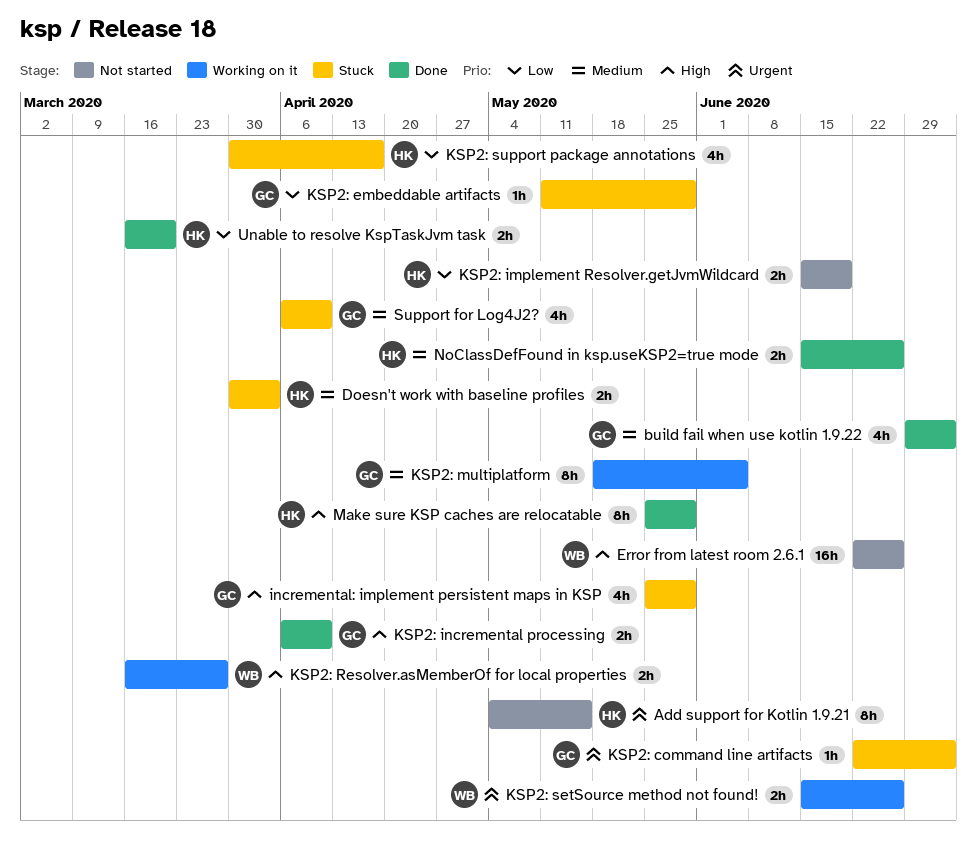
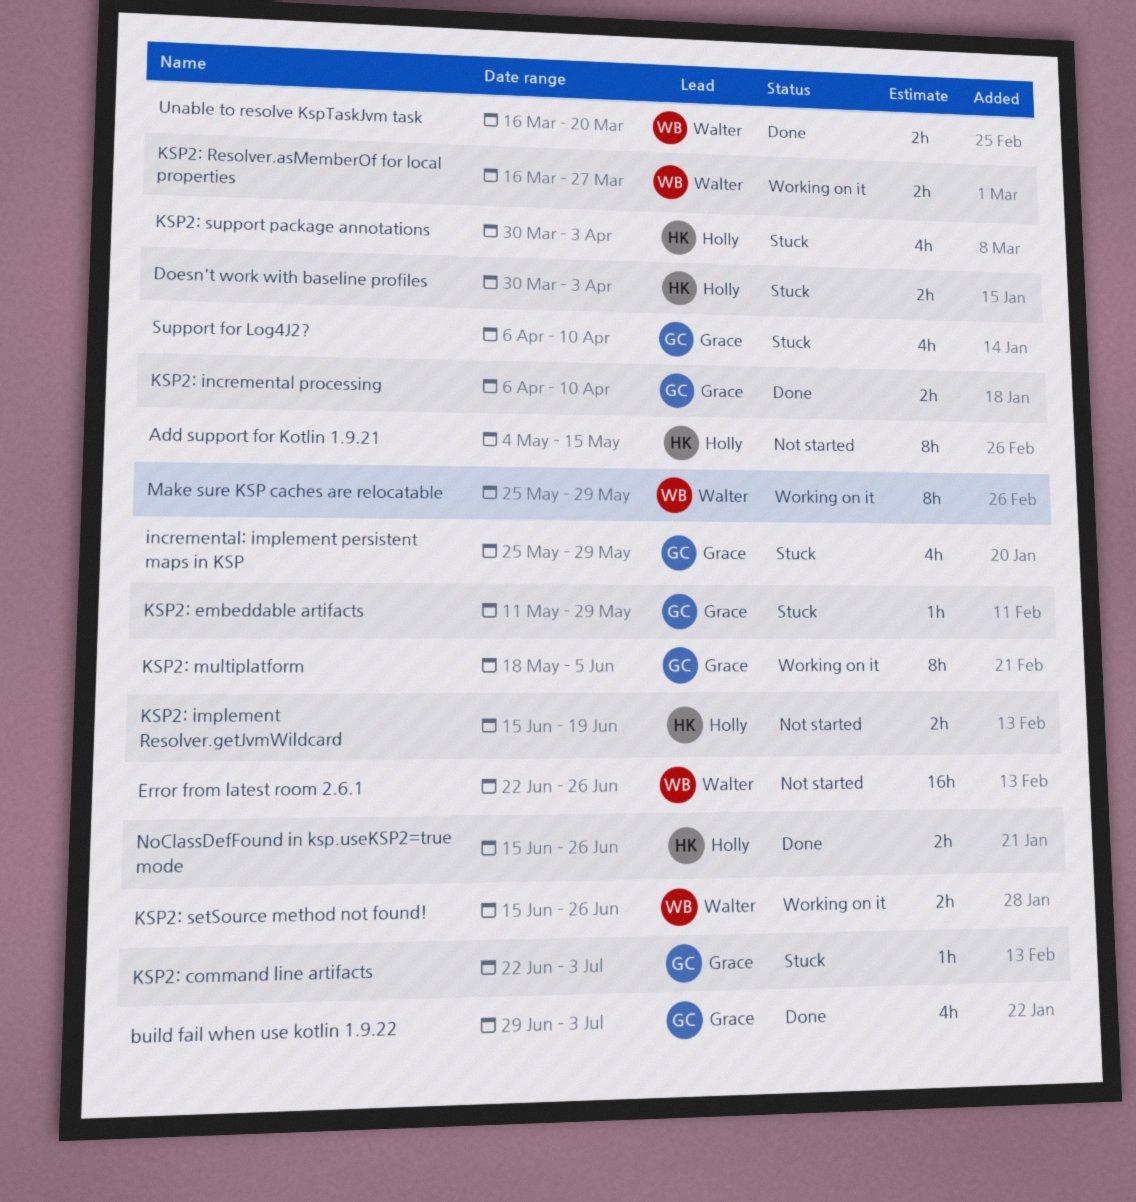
KSP2: support package annotations, due: Apr 17 -> Apr 3
Make sure KSP caches are relocatable, status: Done -> Working on it
Make sure KSP caches are relocatable, owner: Holly -> Walter
Unable to resolve KspTaskJvm task, owner: Holly -> Walter

